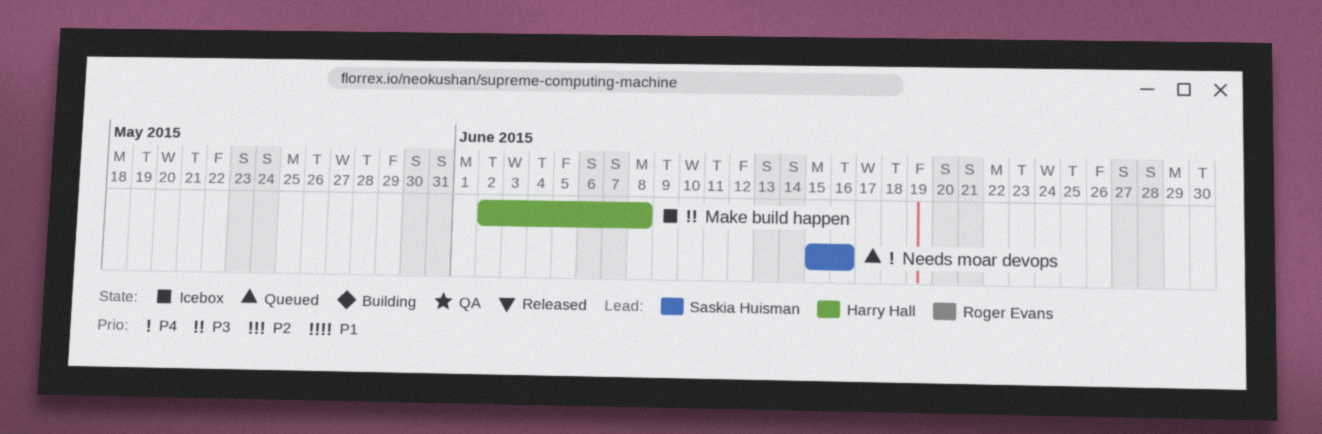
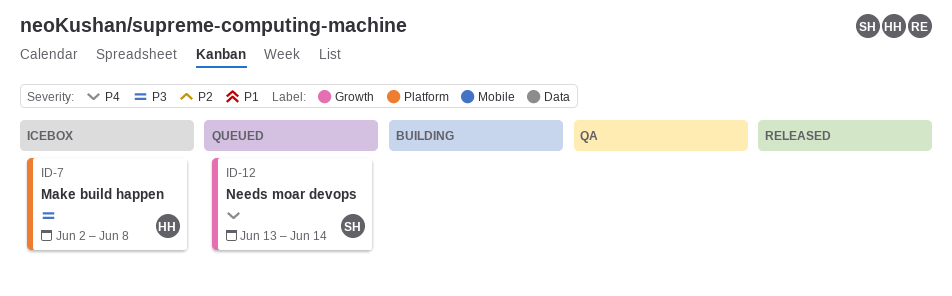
Needs moar devops, start: Jun 15 -> Jun 13
Needs moar devops, due: Jun 16 -> Jun 14

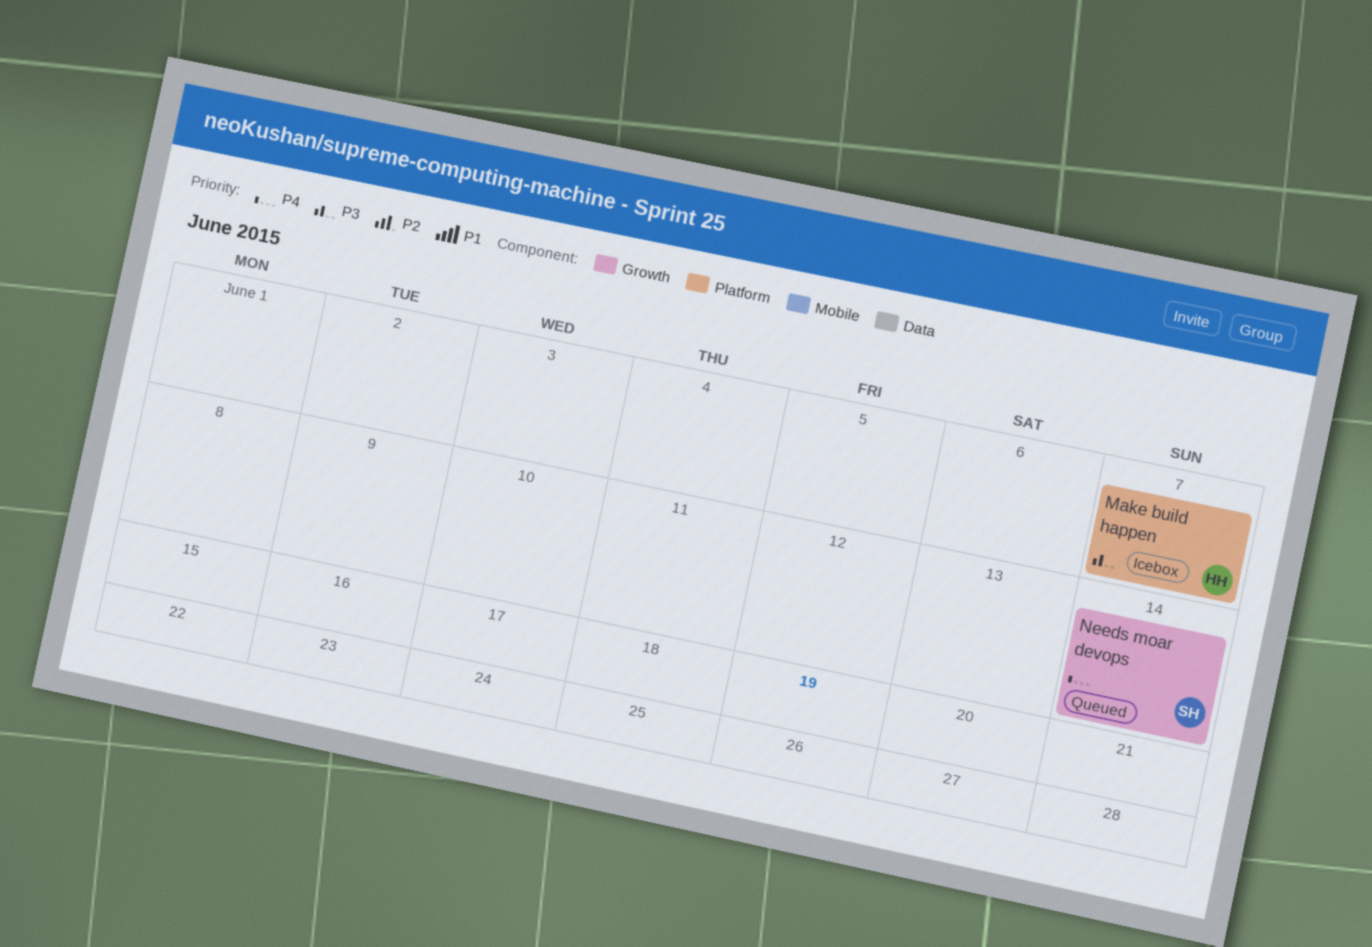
Make build happen, due: Jun 8 -> Jun 7

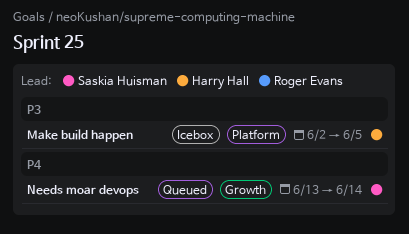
Make build happen, due: Jun 7 -> Jun 5

